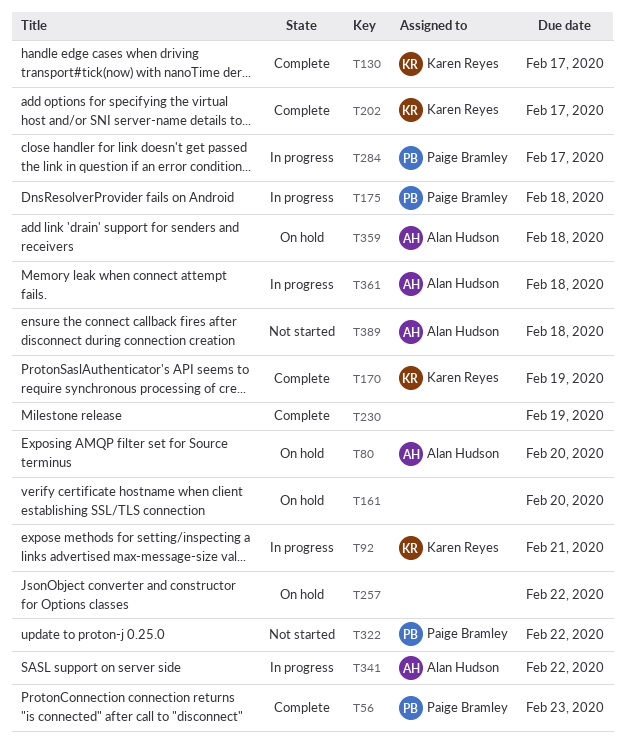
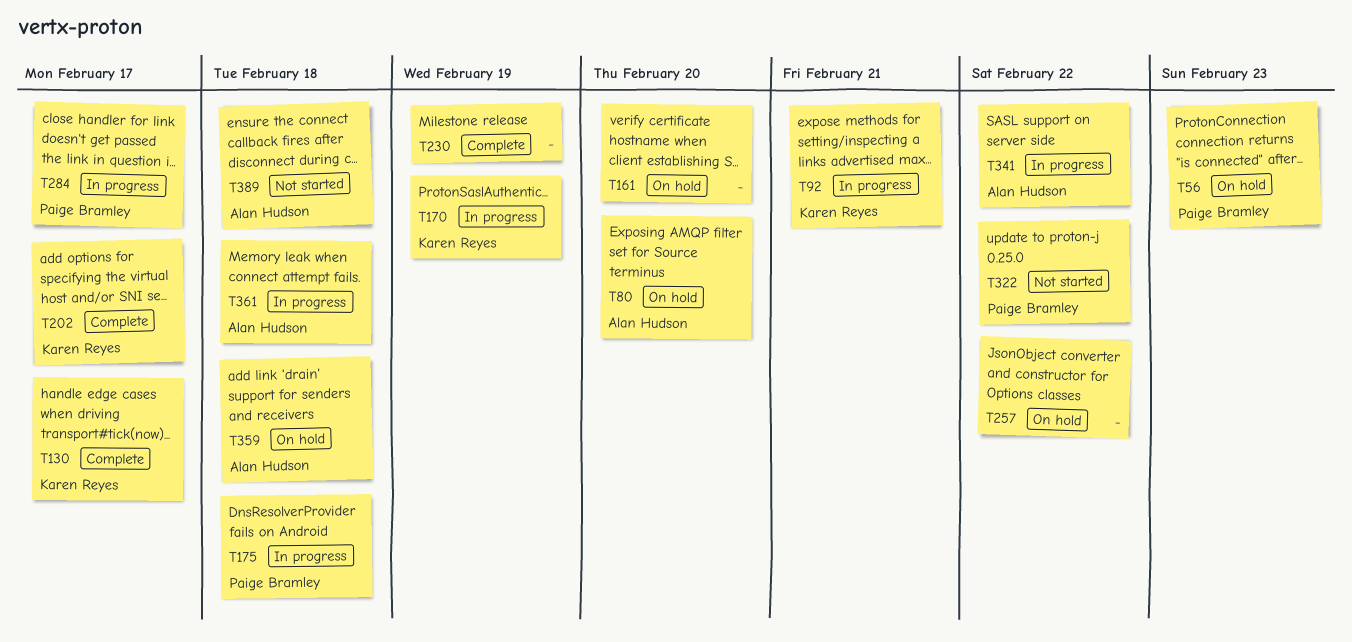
T56, status: Complete -> On hold
T170, status: Complete -> In progress

